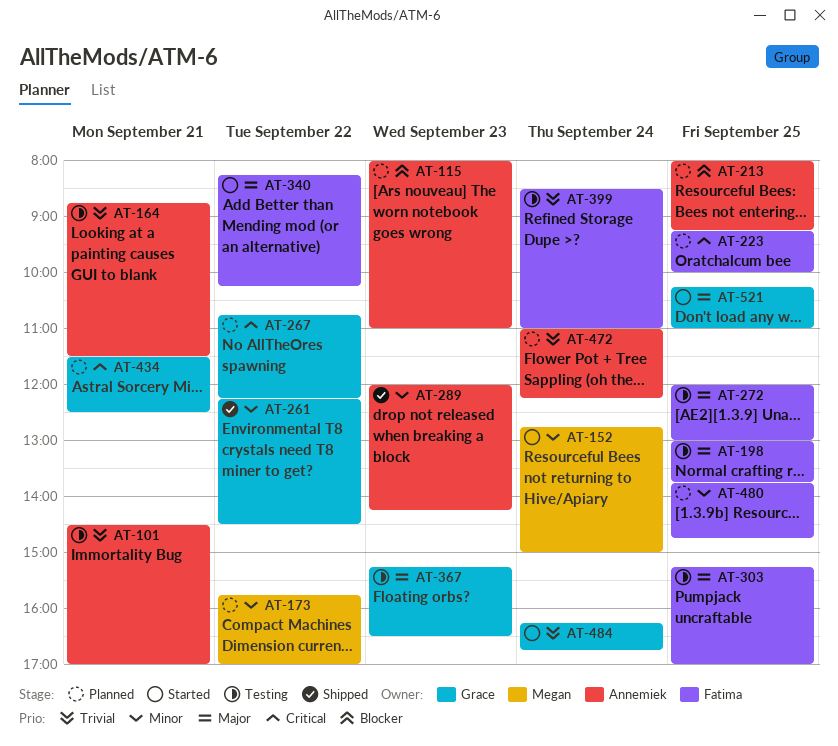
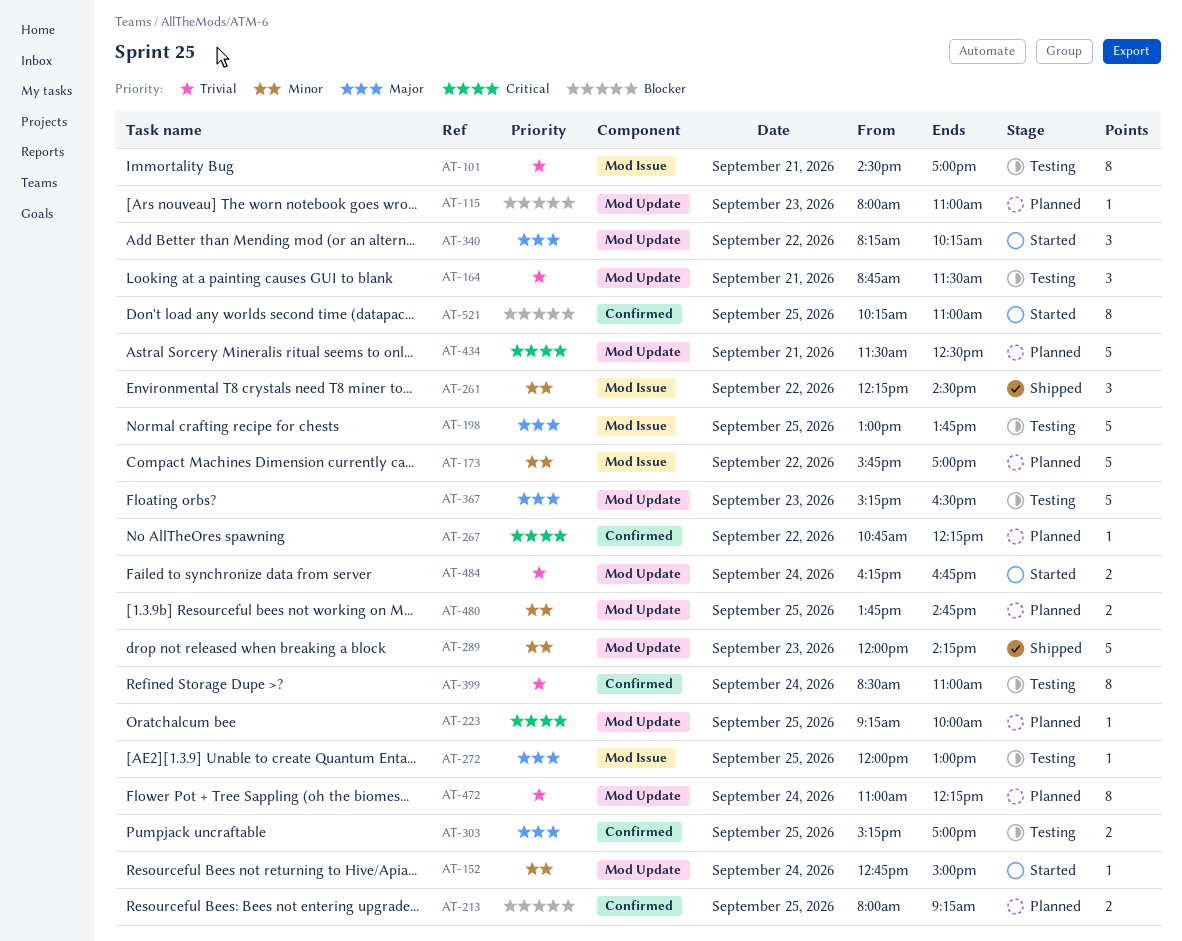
AT-521, priority: Major -> Blocker

